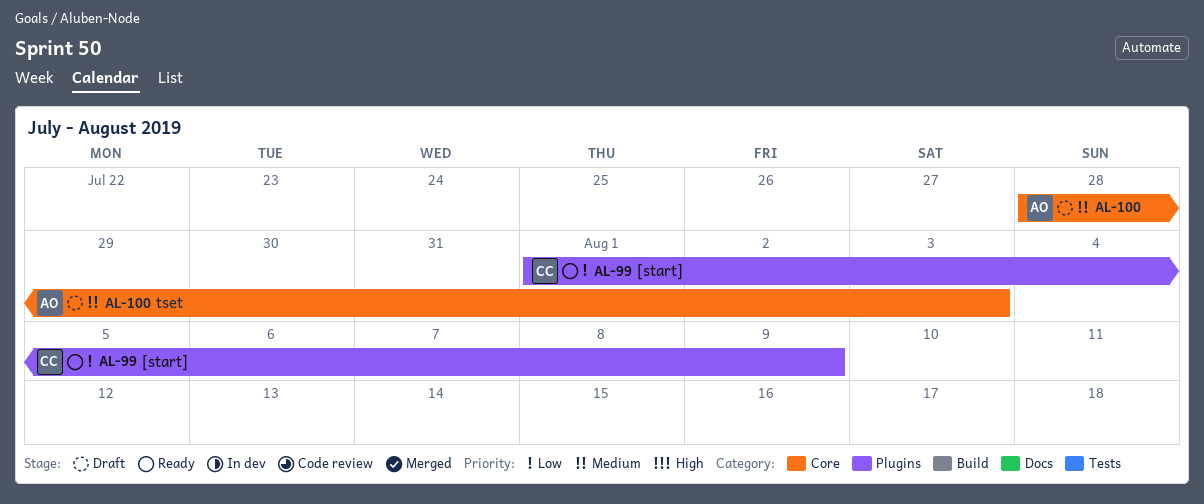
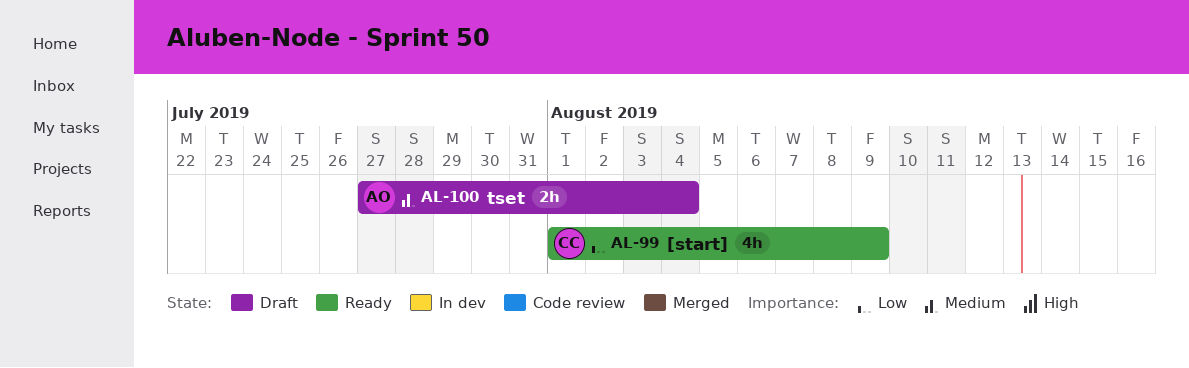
AL-100, start: Jul 28 -> Jul 27
AL-100, due: Aug 3 -> Aug 4

